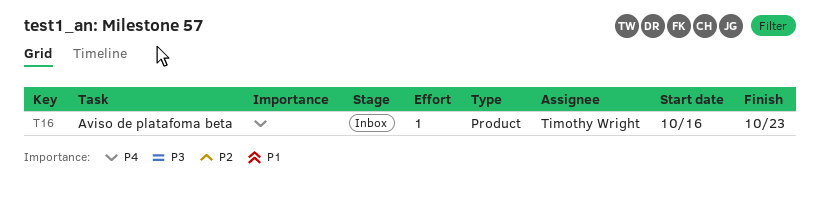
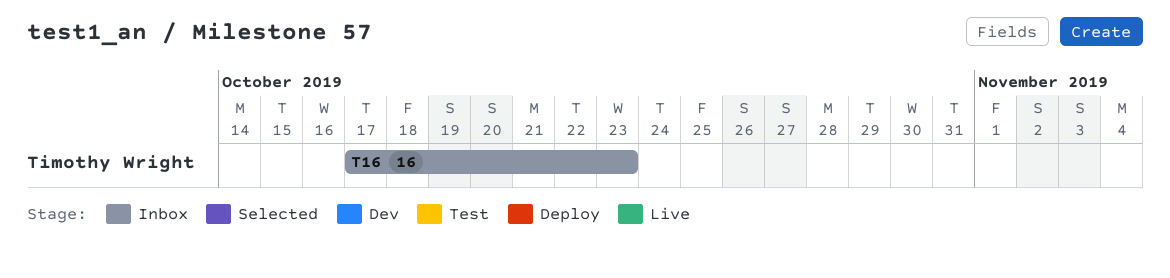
T16, estimate: 1 -> 16
T16, start: Oct 16 -> Oct 17

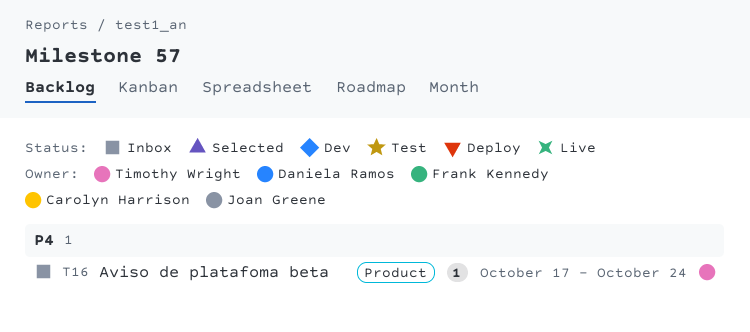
T16, estimate: 16 -> 1
T16, due: Oct 23 -> Oct 24

